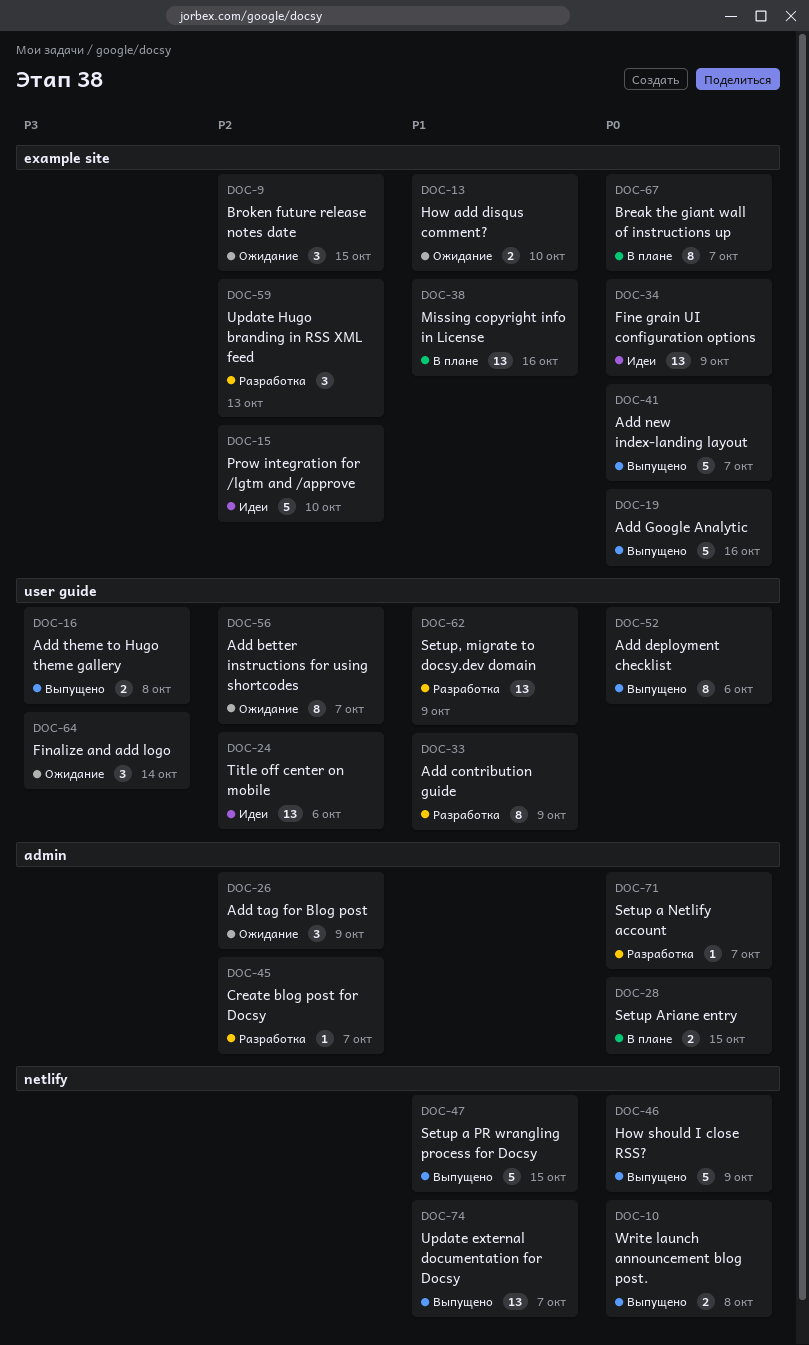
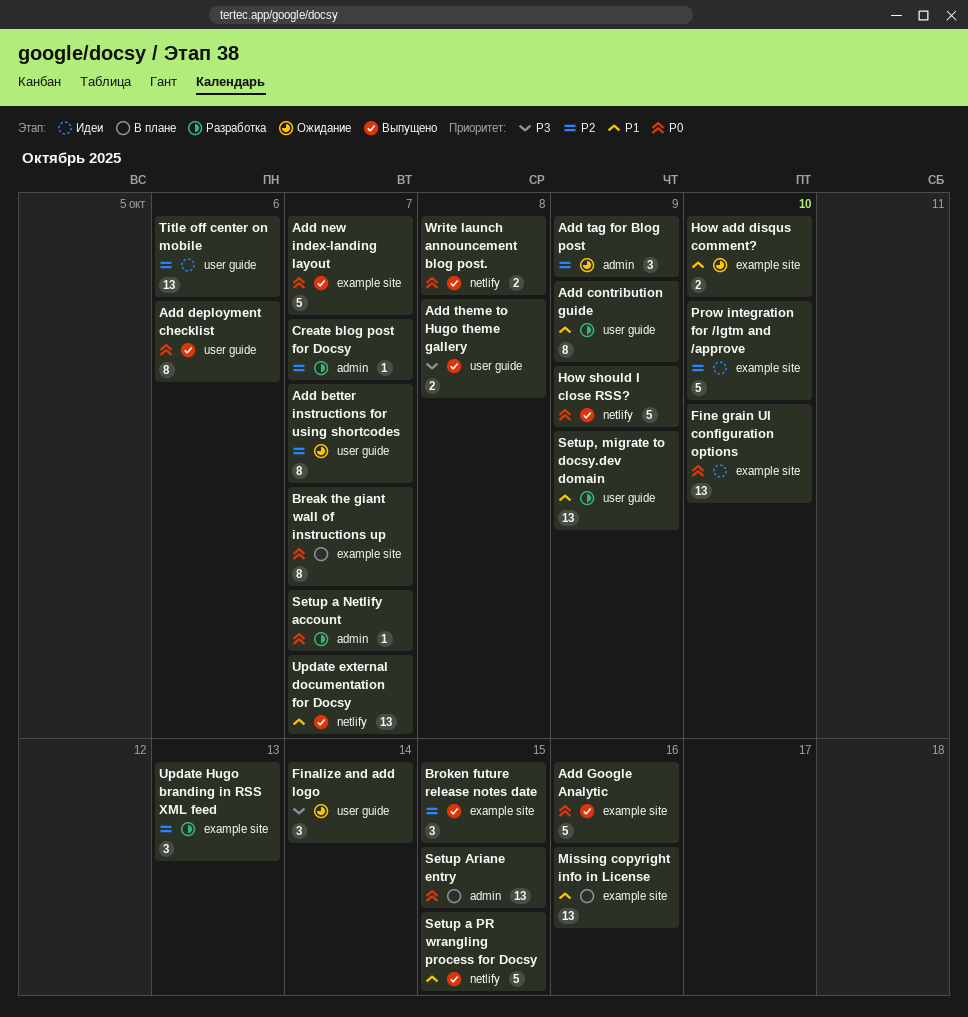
Broken future release notes date, status: Ожидание -> Выпущено
Fine grain UI configuration options, due: Oct 9 -> Oct 10
Setup Ariane entry, estimate: 2 -> 13

